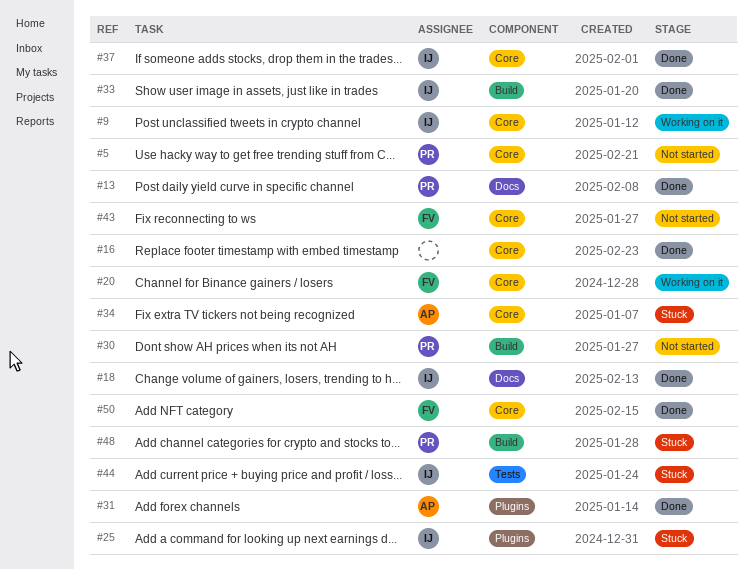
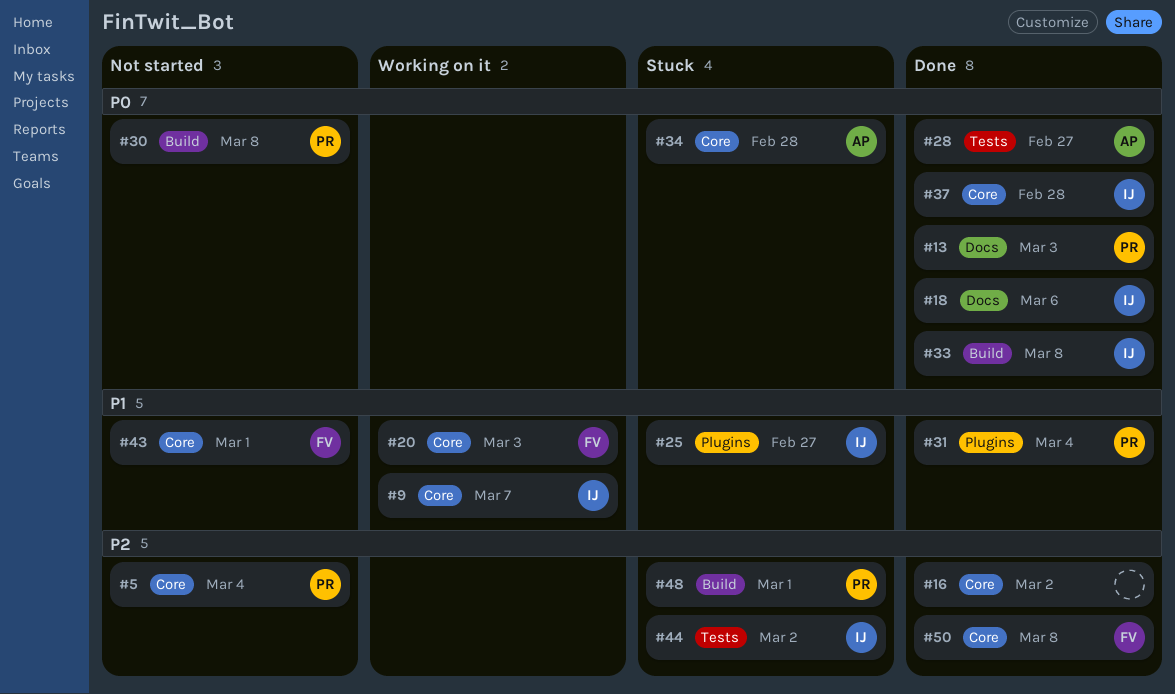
#28: none -> present
#31, owner: AP -> PR

